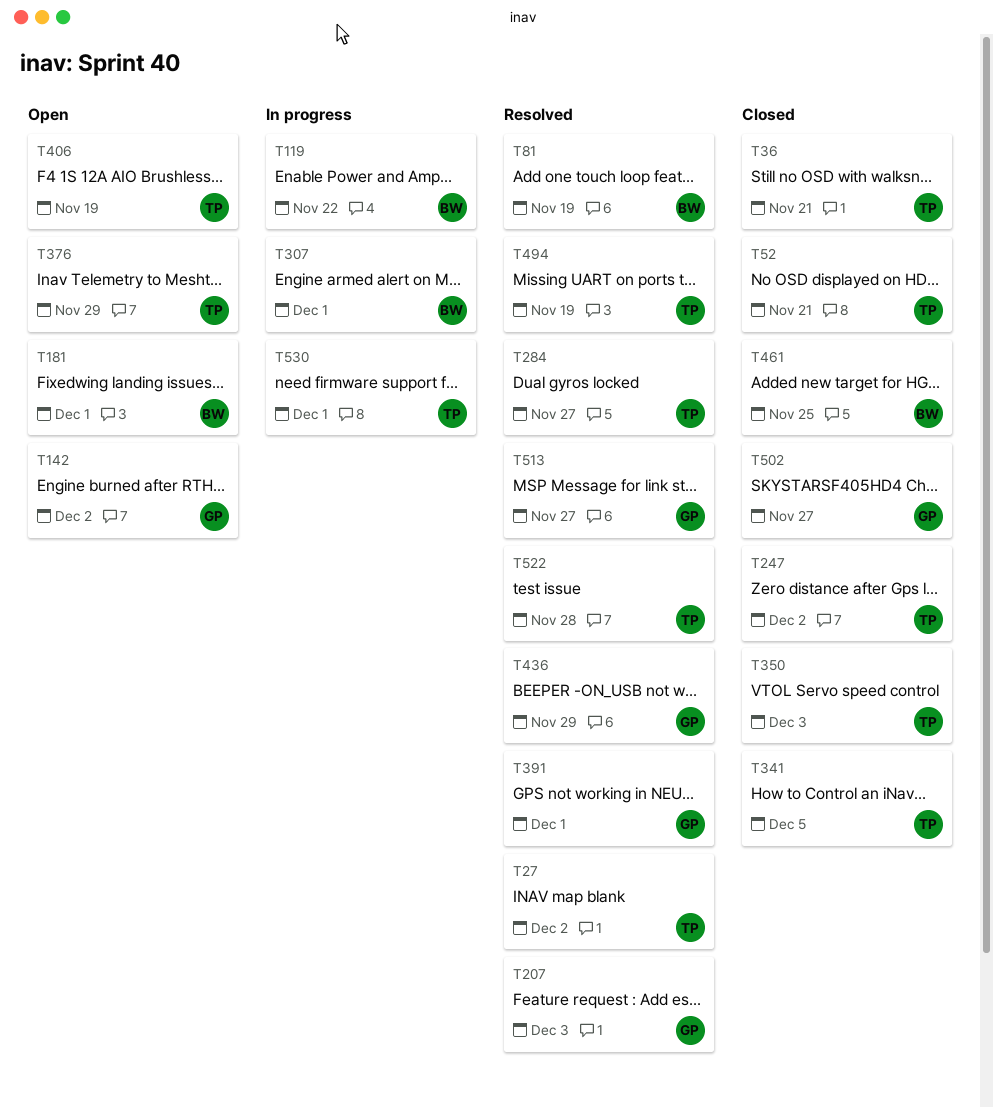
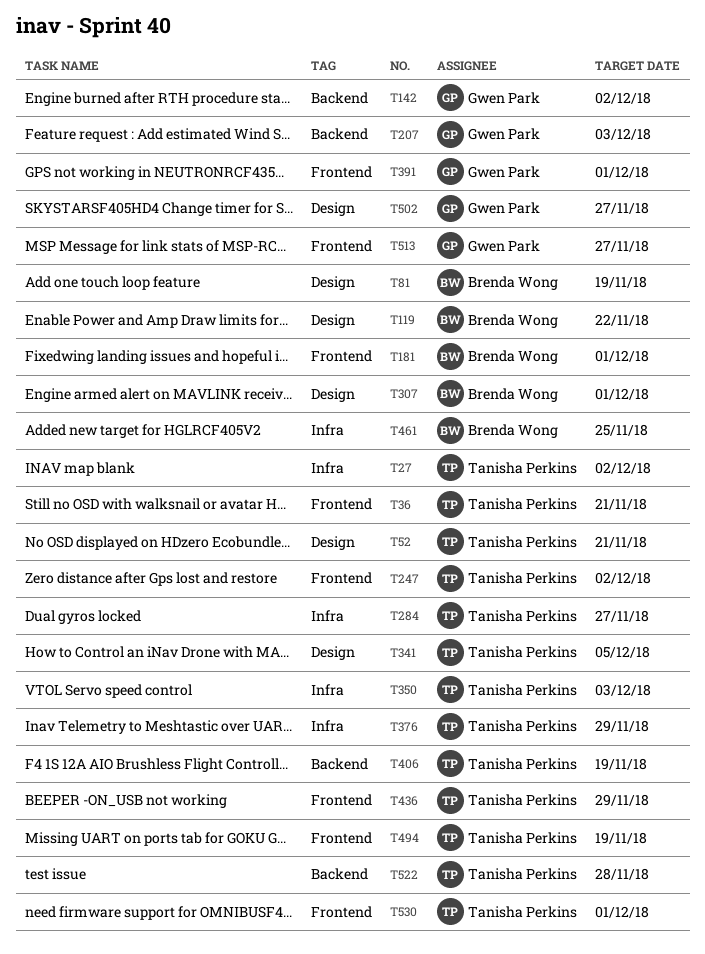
T436, owner: Gwen Park -> Tanisha Perkins

